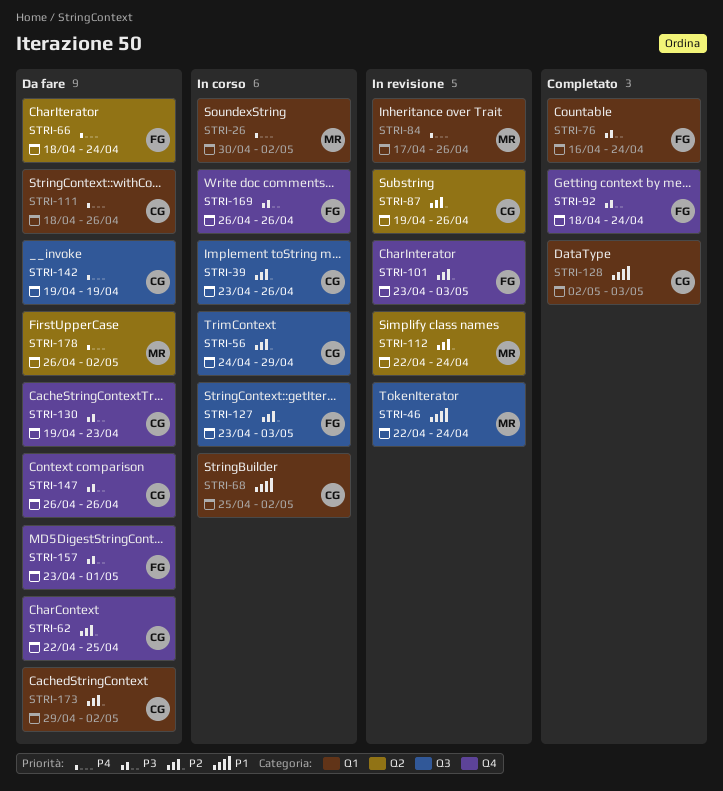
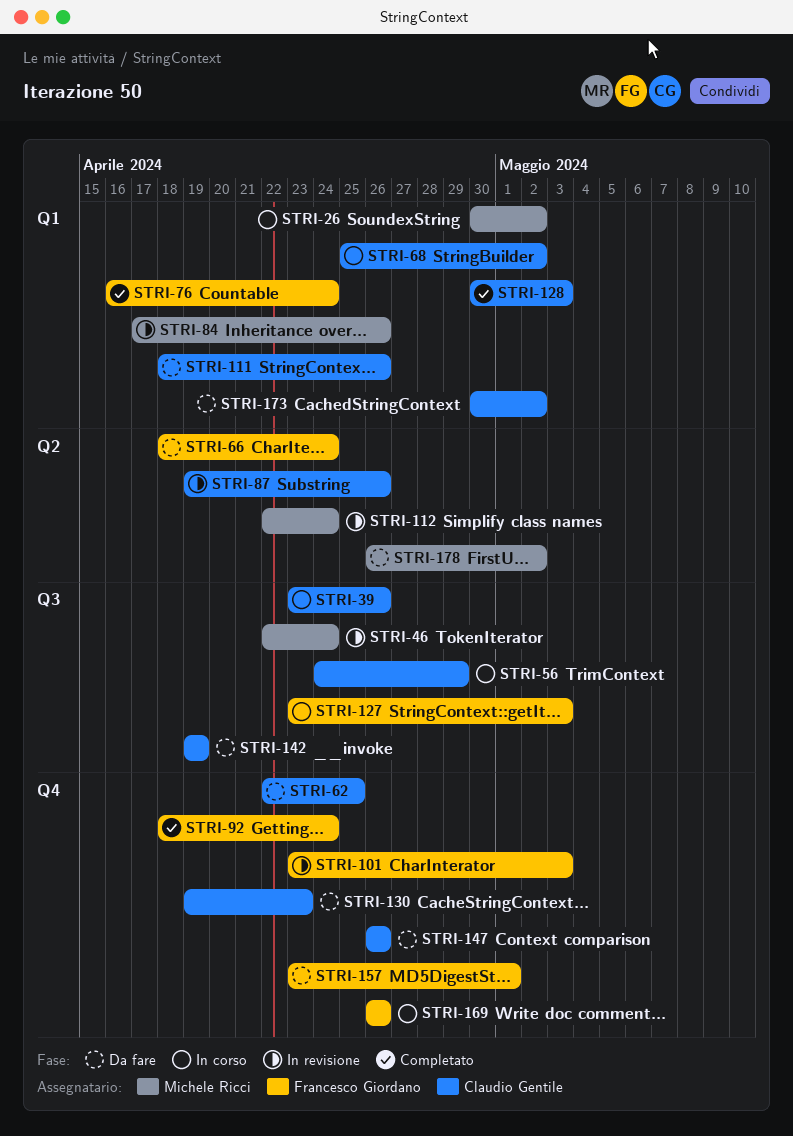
STRI-128, start: May 2 -> Apr 30
STRI-173, start: Apr 29 -> Apr 30

